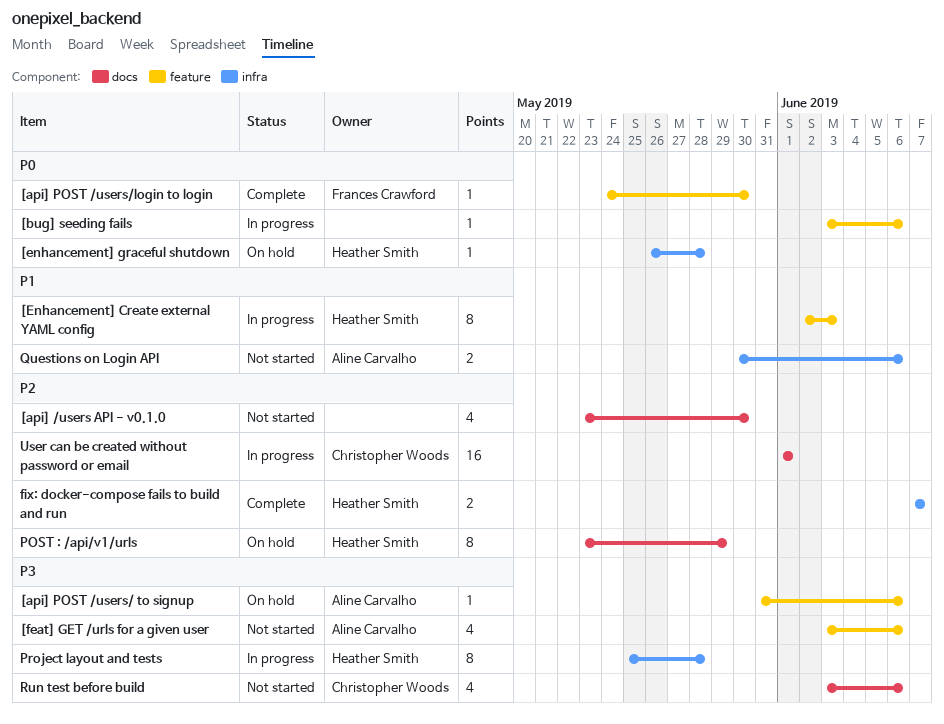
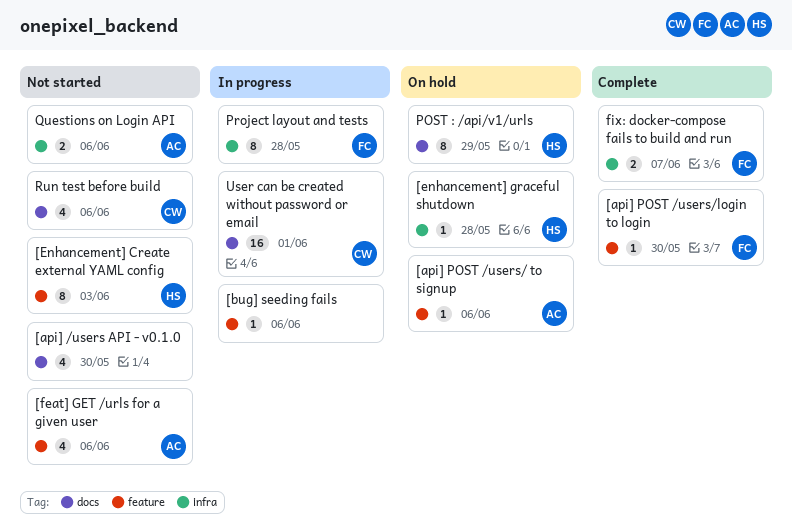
[Enhancement] Create external YAML config, status: In progress -> Not started
fix: docker-compose fails to build and run, owner: Heather Smith -> Frances Crawford
Project layout and tests, owner: Heather Smith -> Frances Crawford

